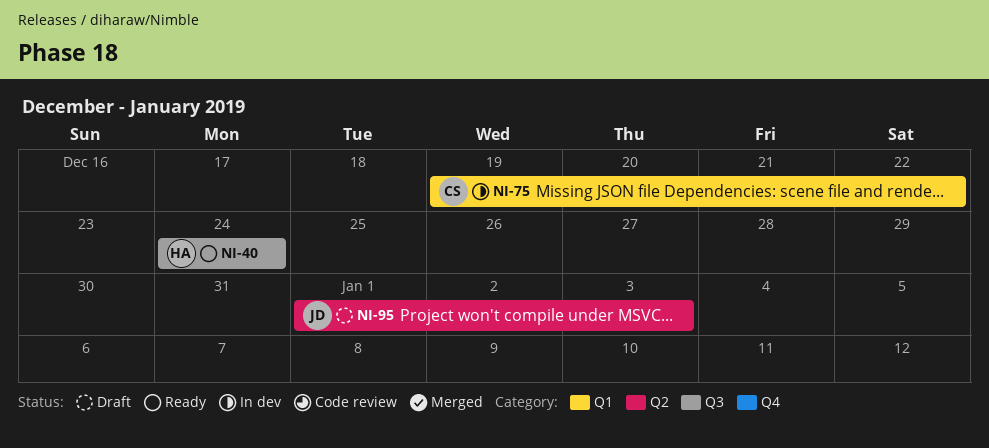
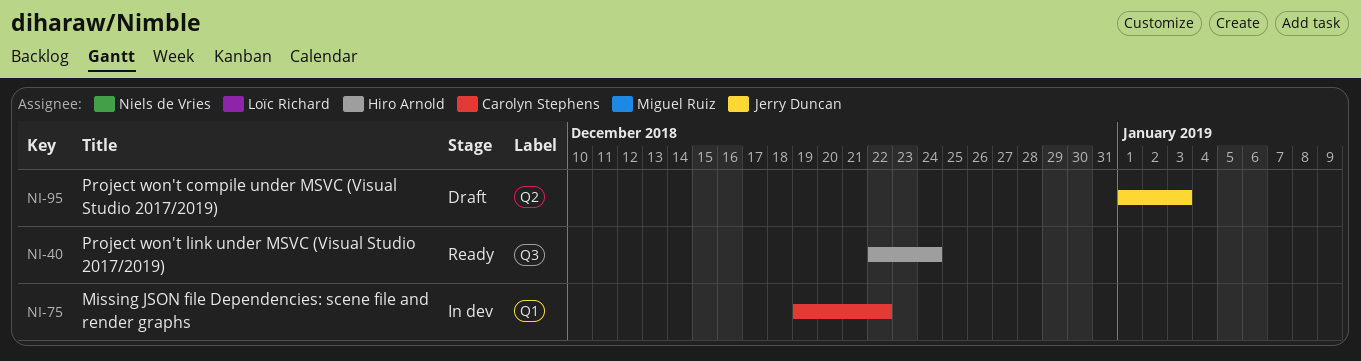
NI-40, start: Dec 24 -> Dec 22

